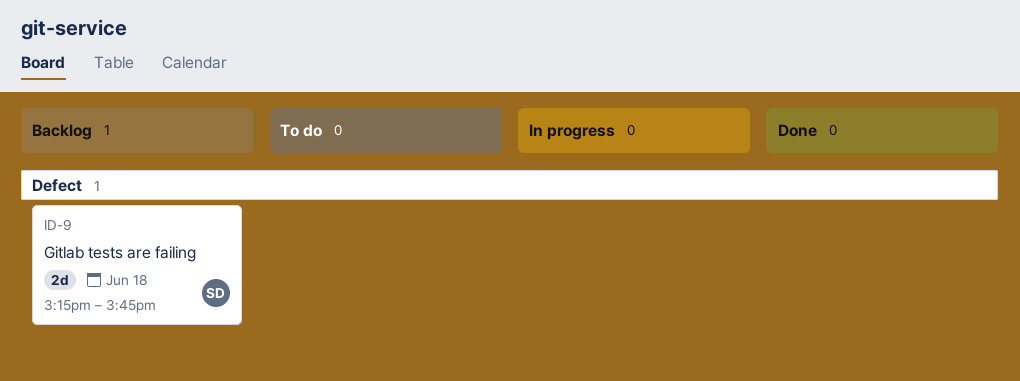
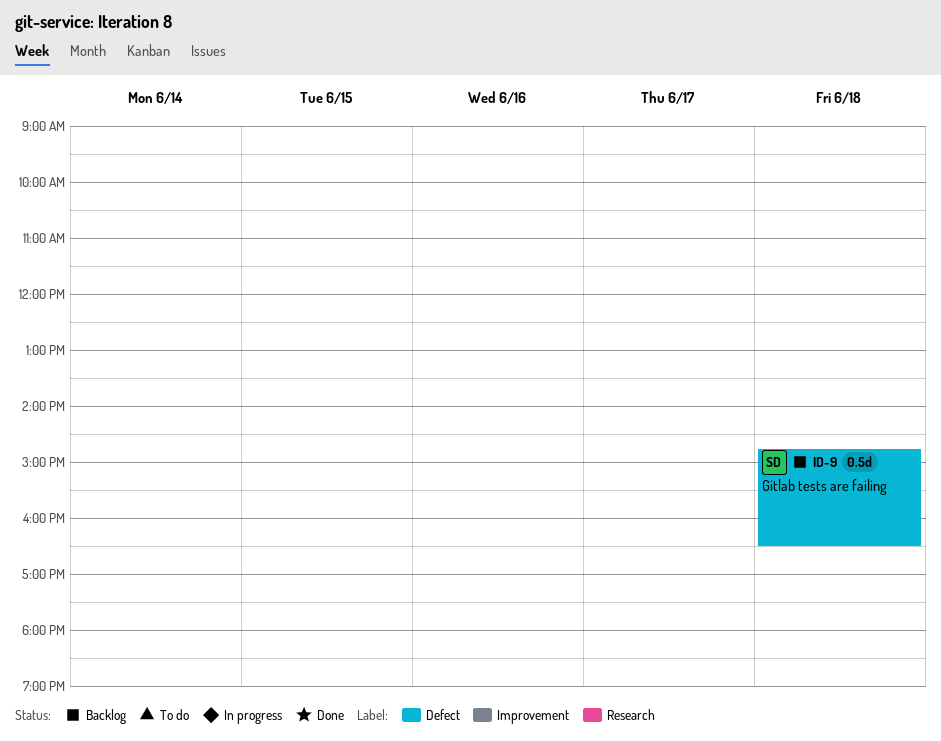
ID-9, estimate: 2d -> 0.5d
ID-9, begins: 15:15 -> 14:45
ID-9, ends: 15:45 -> 16:30

